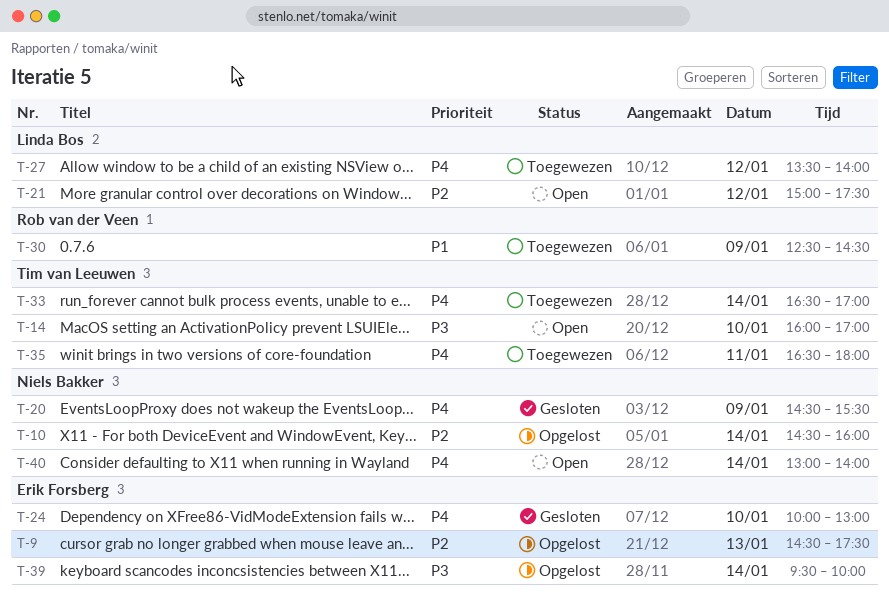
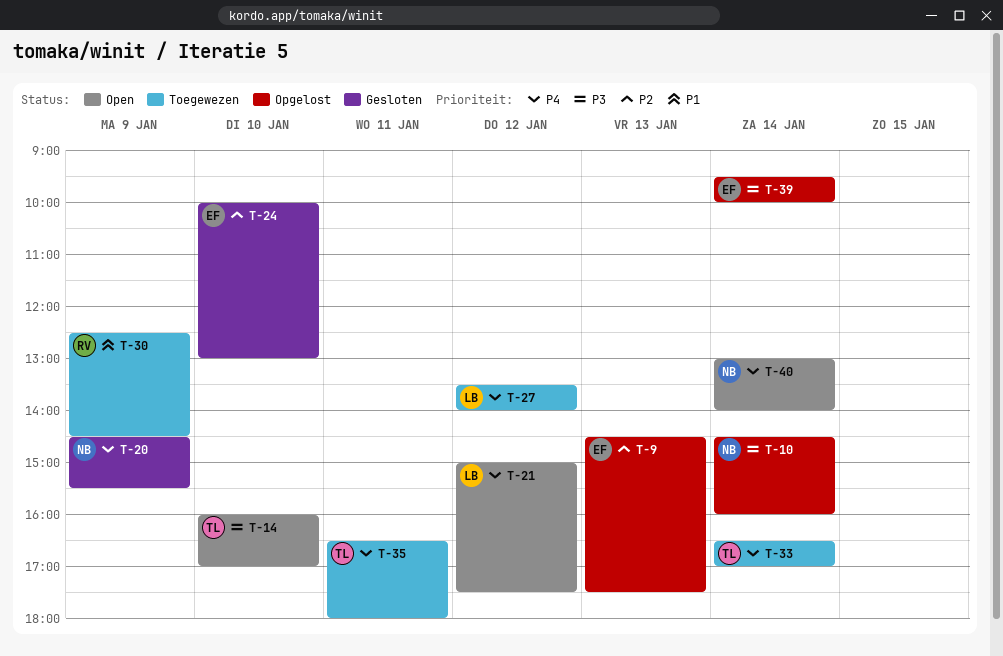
T-10, priority: P2 -> P3
T-21, priority: P2 -> P4
T-24, priority: P4 -> P2

